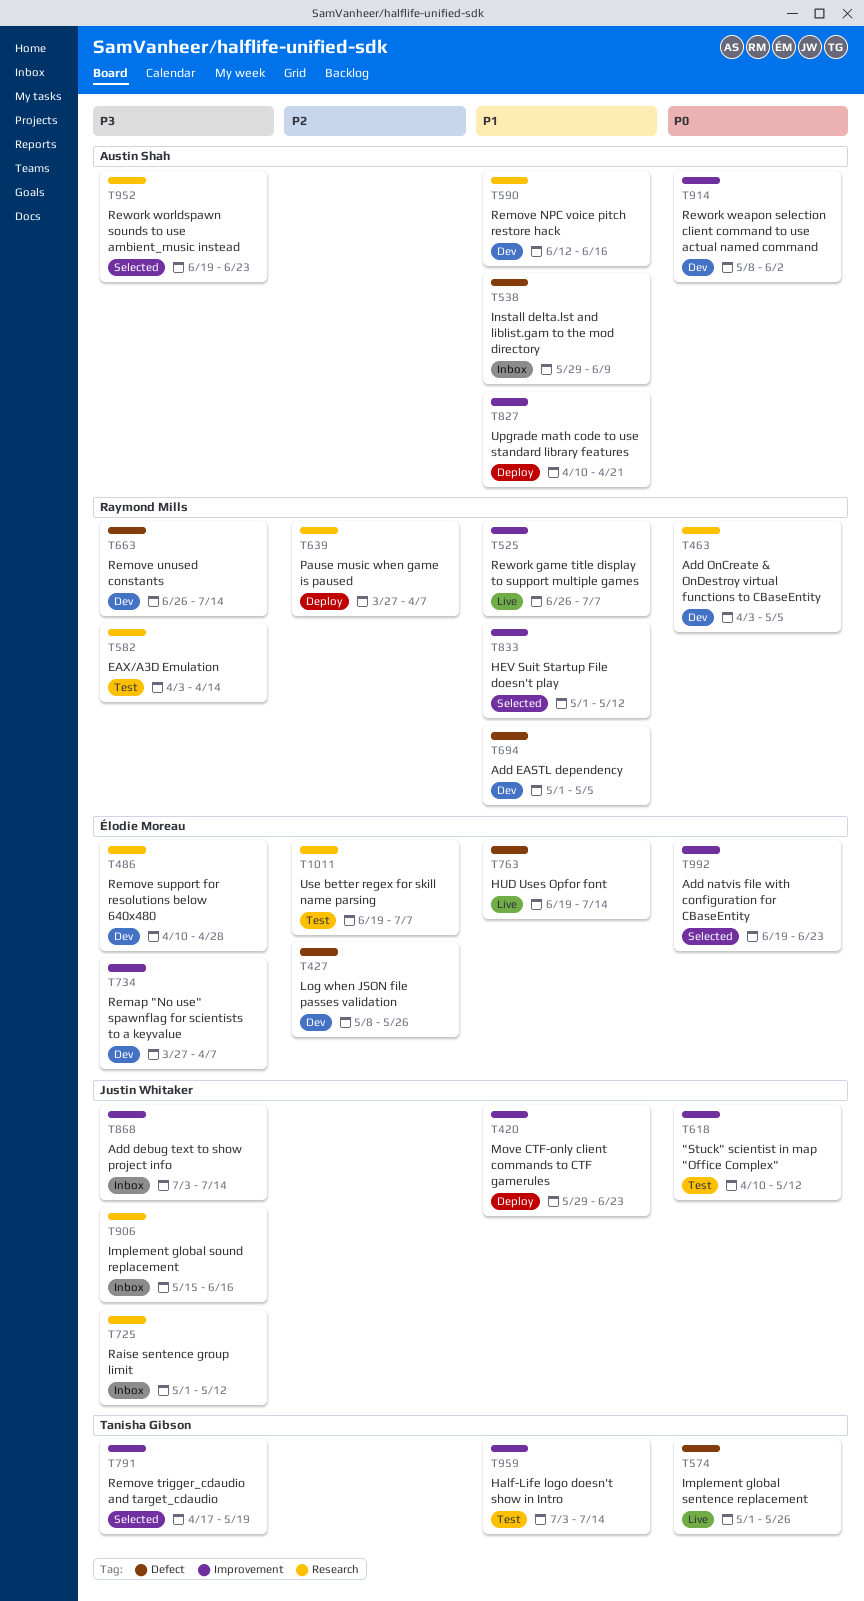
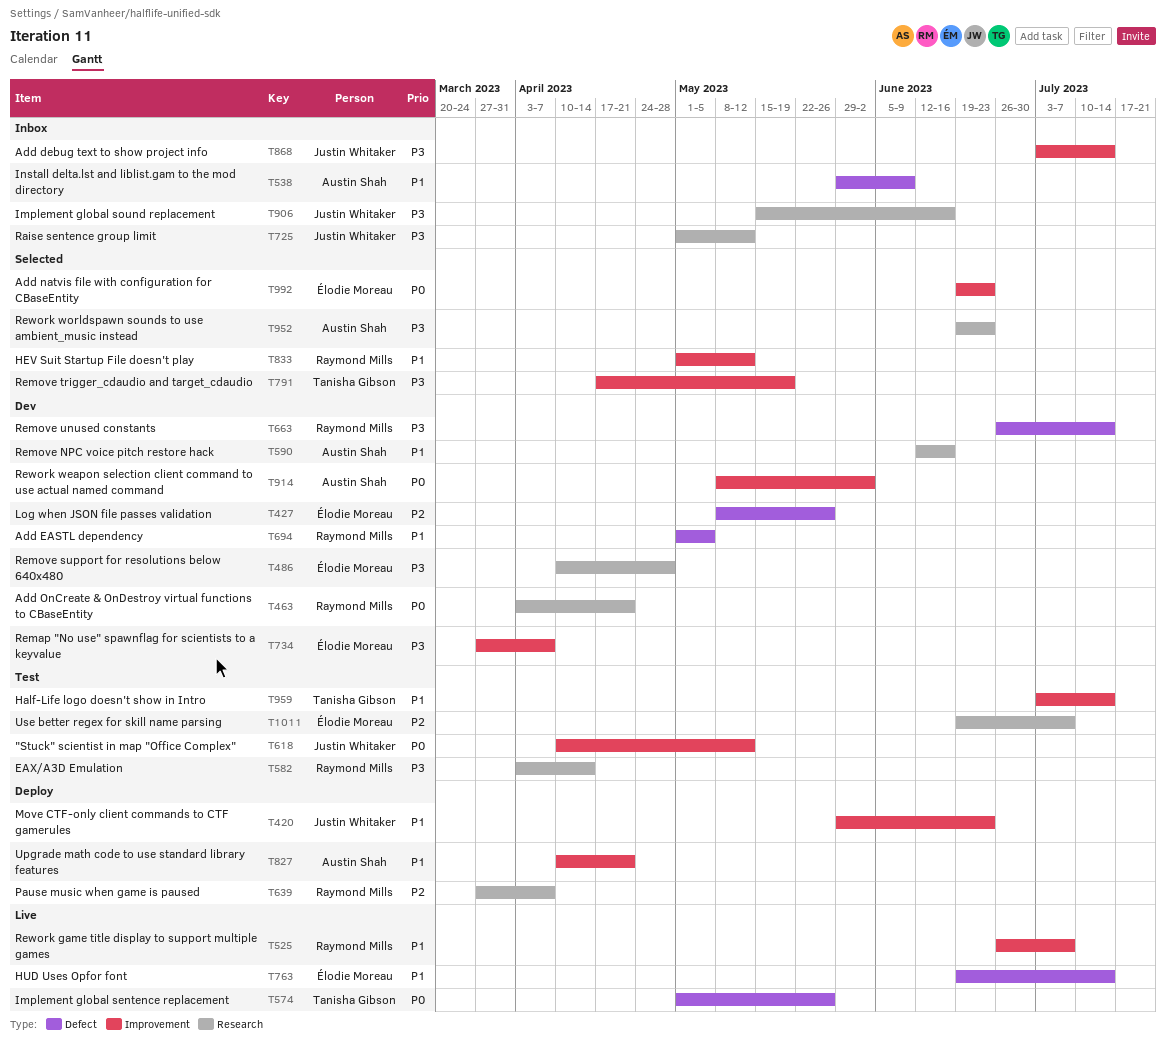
T463, due: May 5 -> Apr 21

